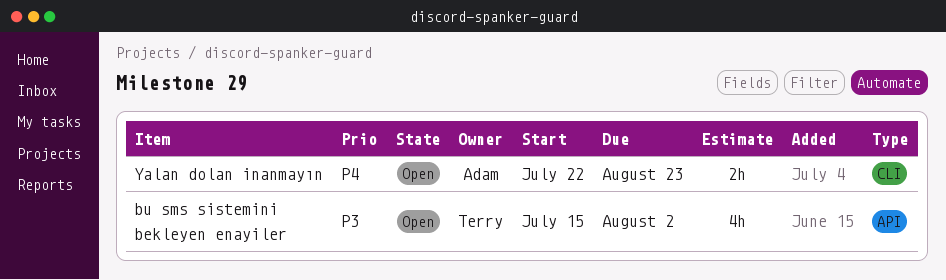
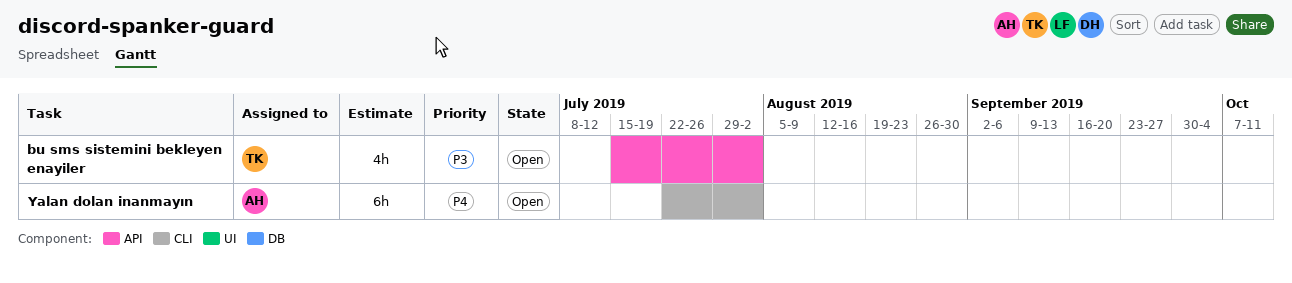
Yalan dolan inanmayın, estimate: 2h -> 6h
Yalan dolan inanmayın, due: Aug 23 -> Aug 2

